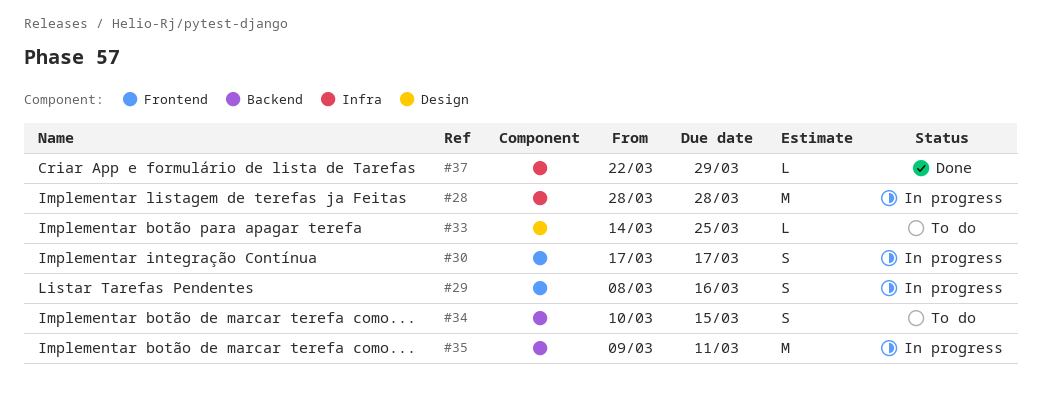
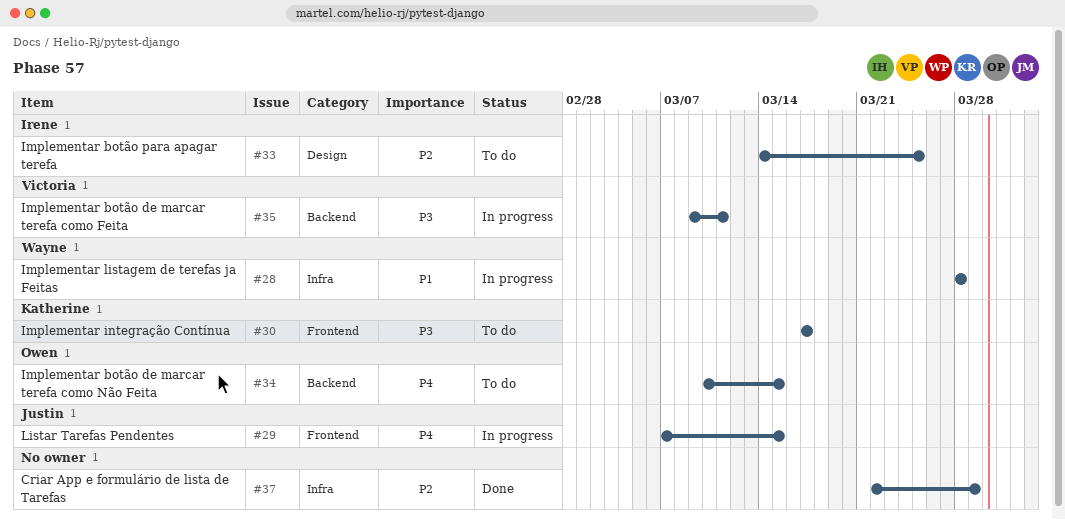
#29, start: Mar 8 -> Mar 7
#29, due: Mar 16 -> Mar 15
#30, status: In progress -> To do

